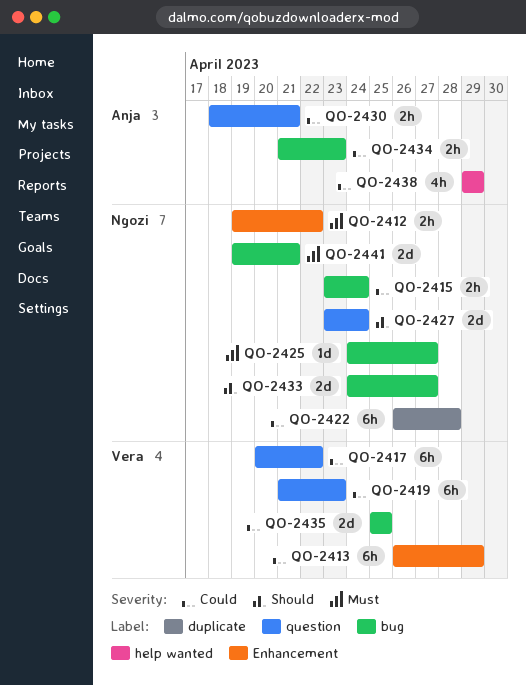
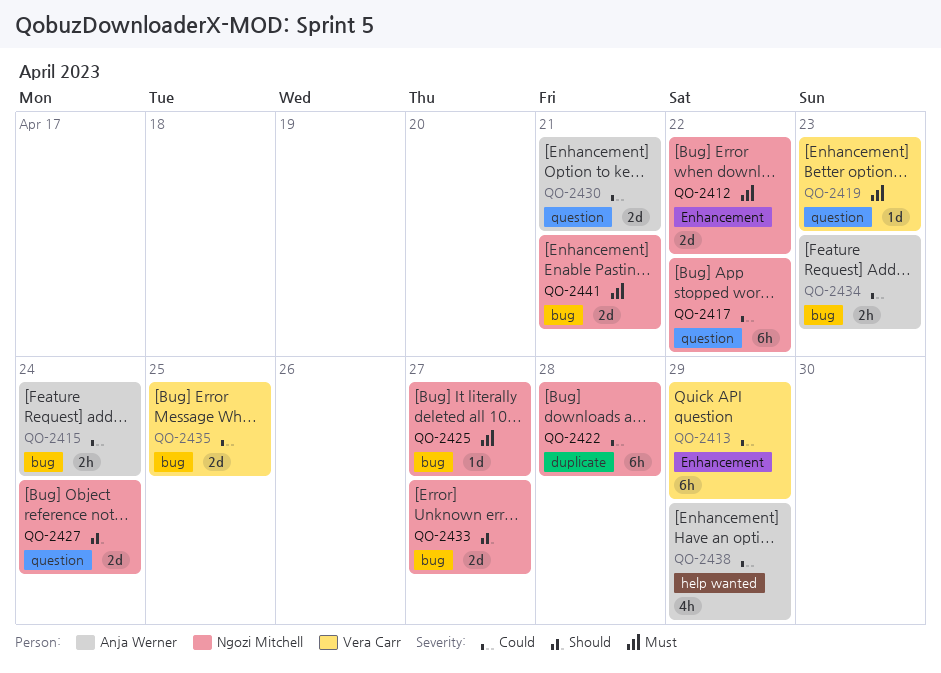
QO-2412, estimate: 2h -> 2d
QO-2415, owner: Ngozi Mitchell -> Anja Werner
QO-2417, owner: Vera Carr -> Ngozi Mitchell
QO-2419, priority: Could -> Must
QO-2419, estimate: 6h -> 1d
QO-2430, estimate: 2h -> 2d

